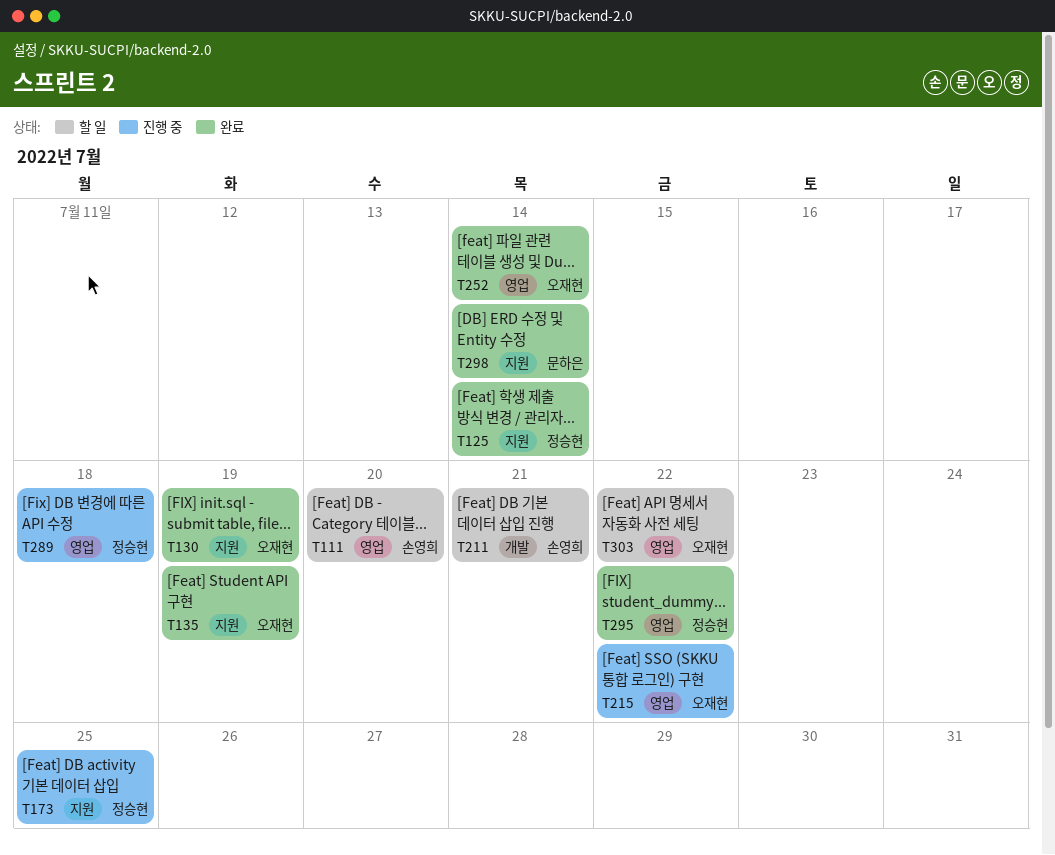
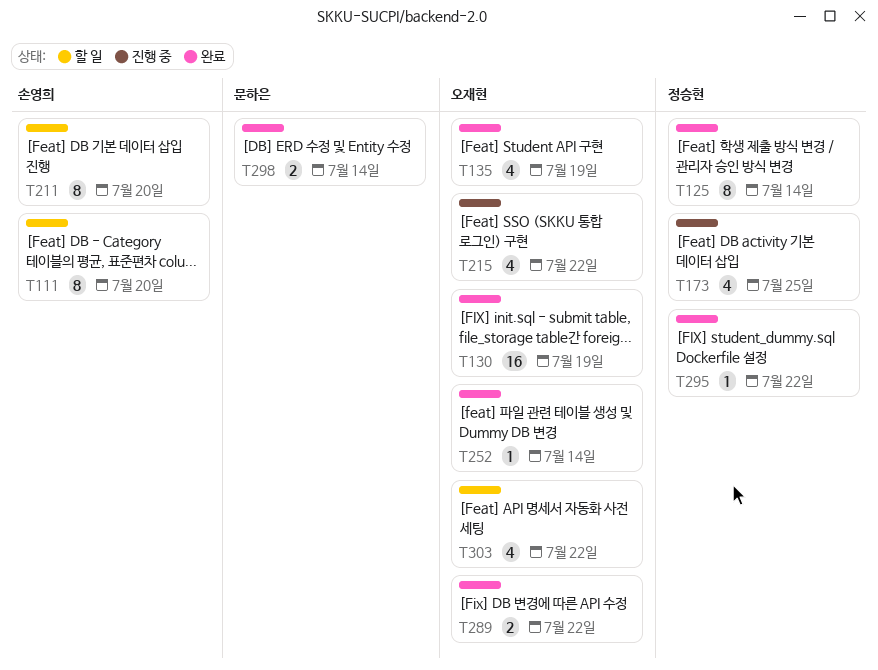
T211, due: Jul 21 -> Jul 20
T289, status: 진행 중 -> 완료
T289, owner: 정승현 -> 오재현
T289, due: Jul 18 -> Jul 22

